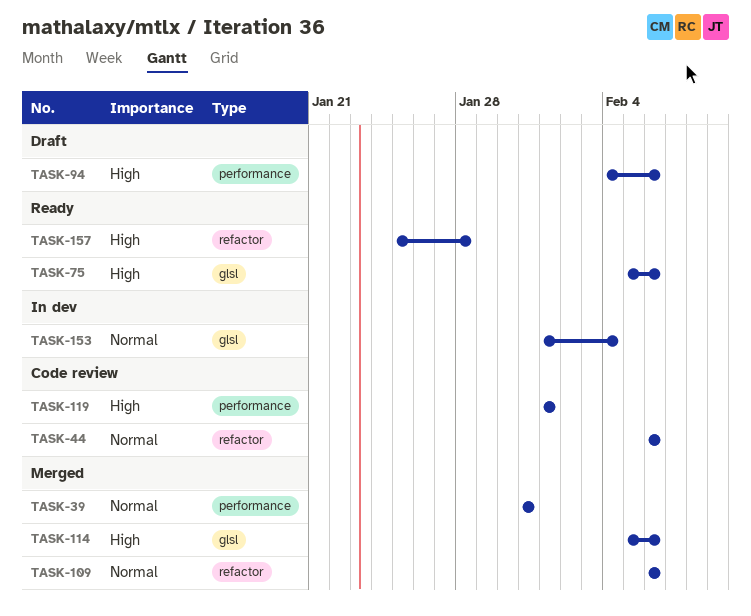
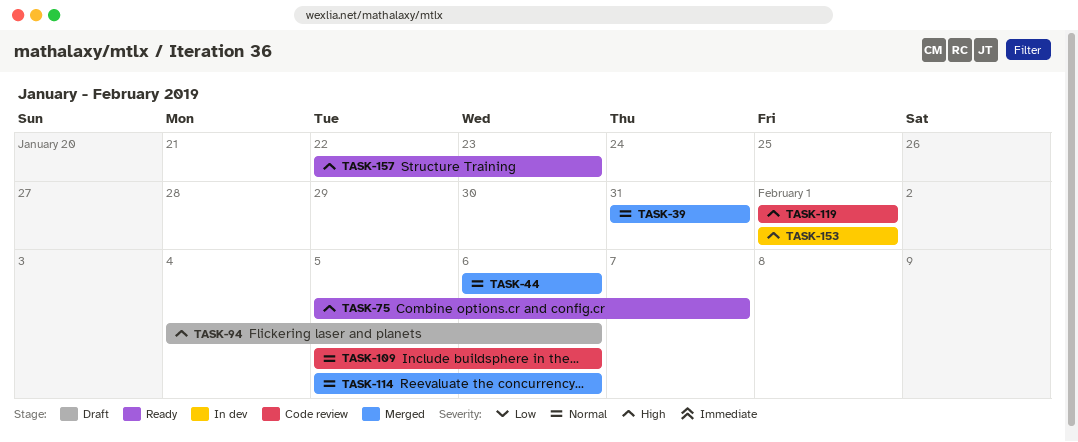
TASK-44, status: Code review -> Merged
TASK-75, due: Feb 6 -> Feb 7
TASK-109, status: Merged -> Code review
TASK-109, start: Feb 6 -> Feb 5
TASK-114, priority: High -> Normal
TASK-153, priority: Normal -> High
TASK-153, due: Feb 4 -> Feb 1
TASK-157, start: Jan 25 -> Jan 22
TASK-157, due: Jan 28 -> Jan 23

